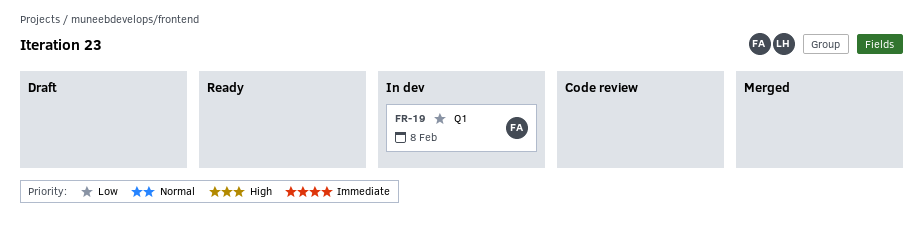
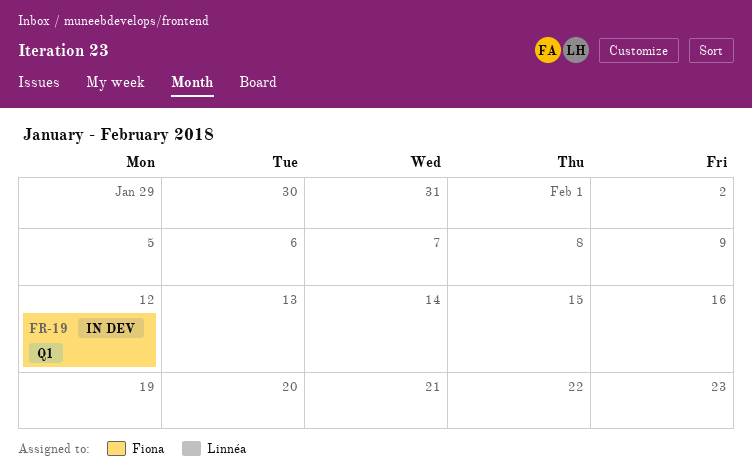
FR-19, due: Feb 8 -> Feb 12

